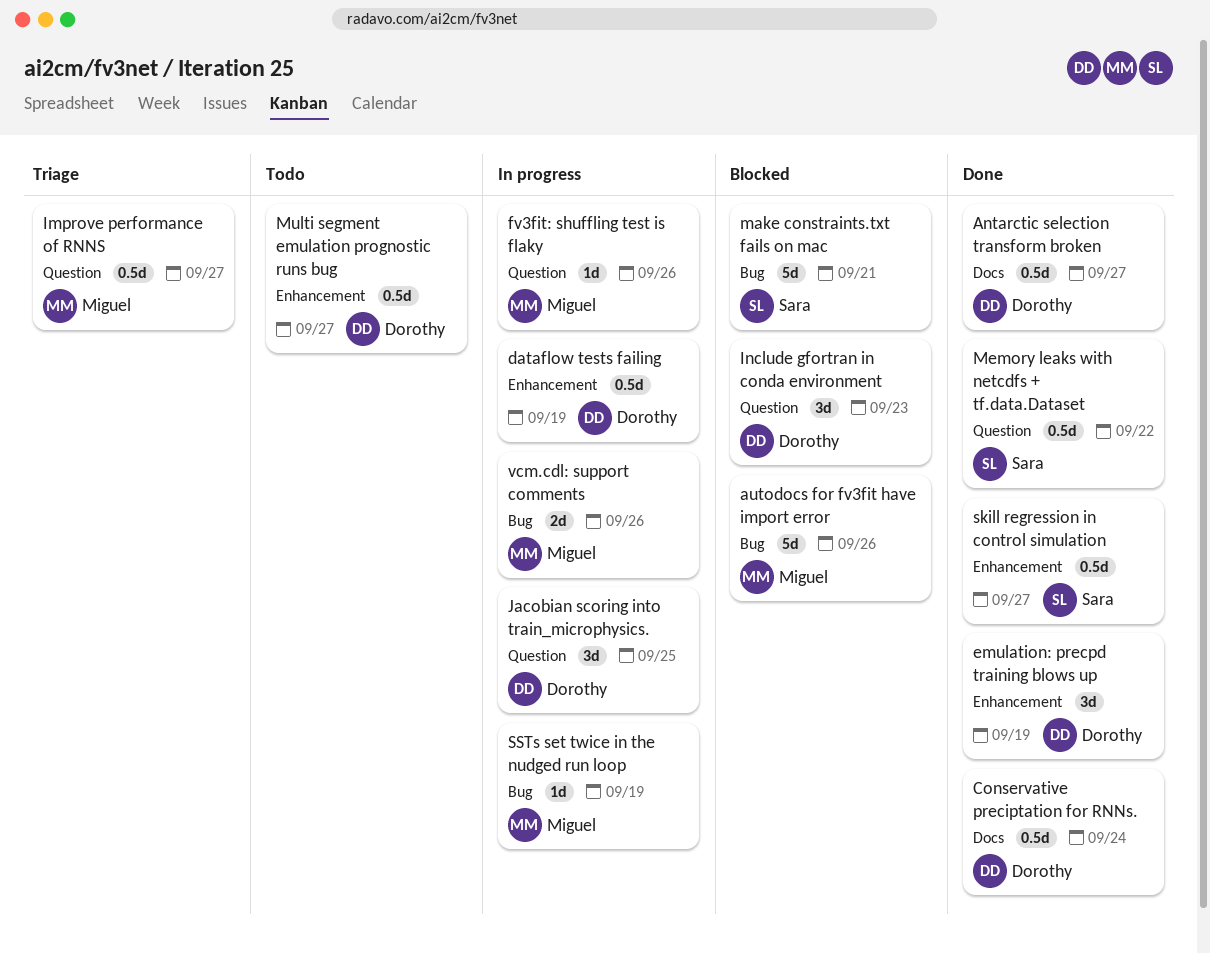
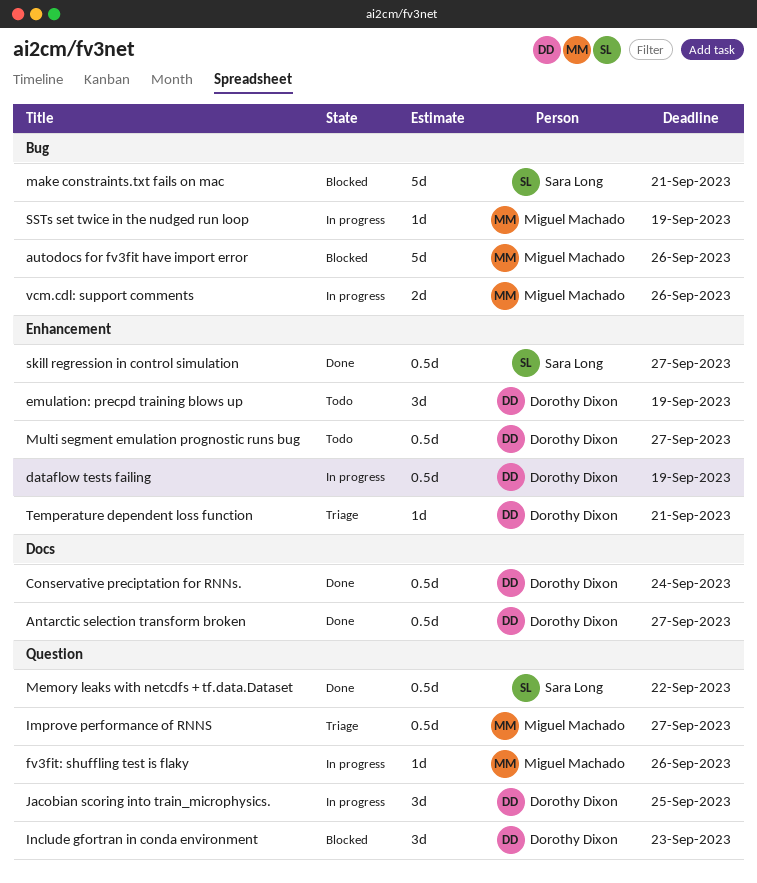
emulation: precpd training blows up, status: Done -> Todo
Temperature dependent loss function: none -> present

